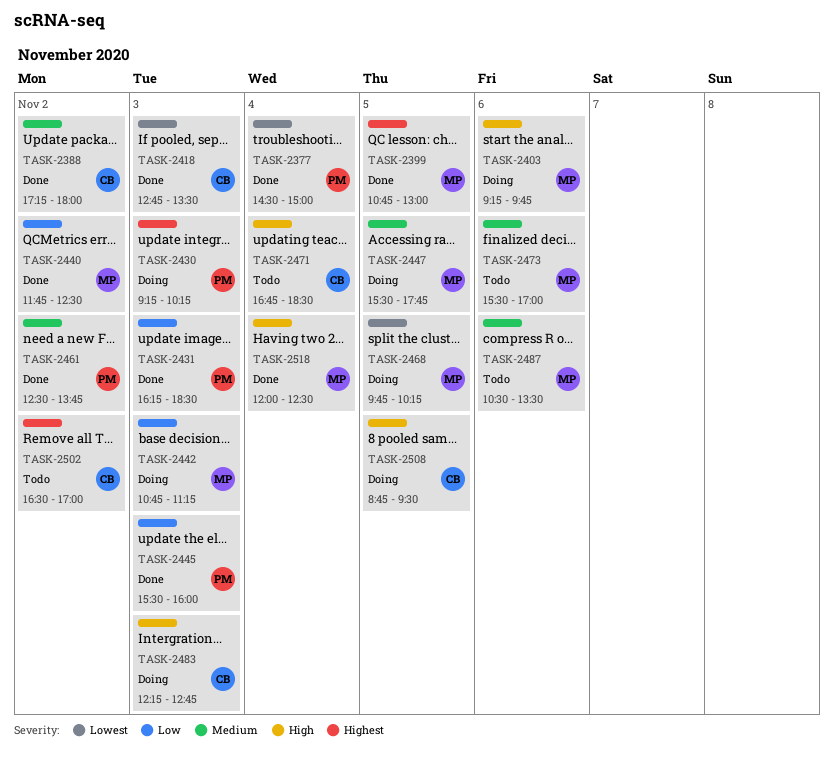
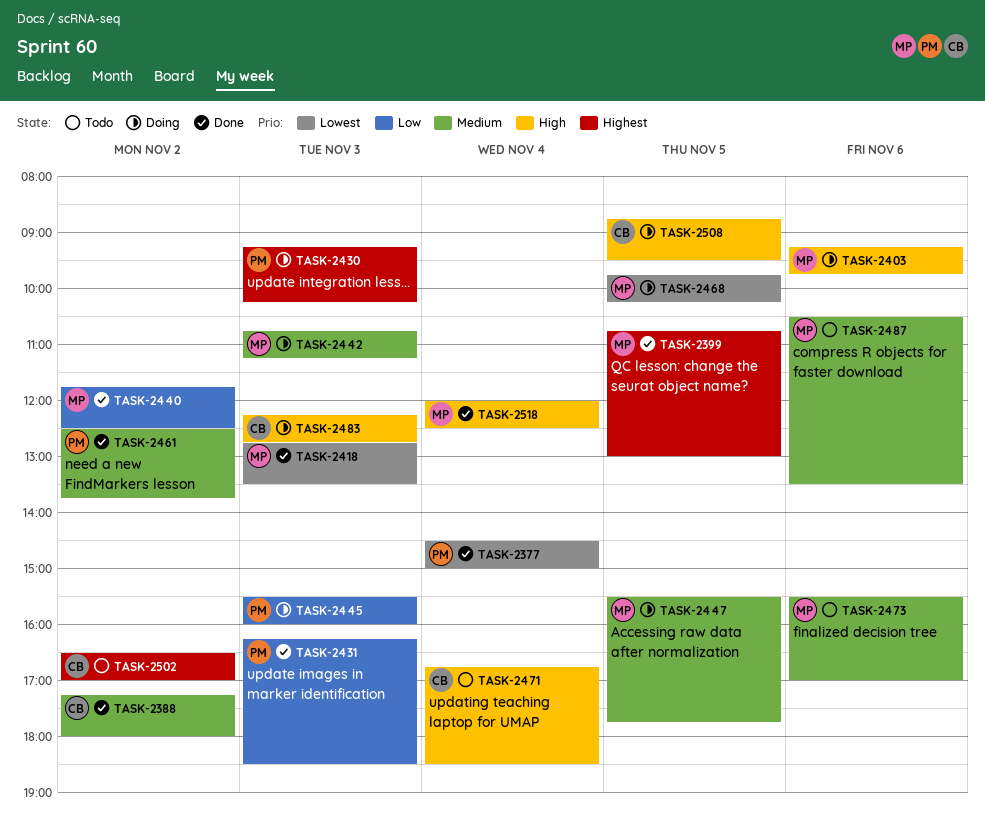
TASK-2418, owner: CB -> MP
TASK-2442, priority: Low -> Medium
TASK-2445, status: Done -> Doing

